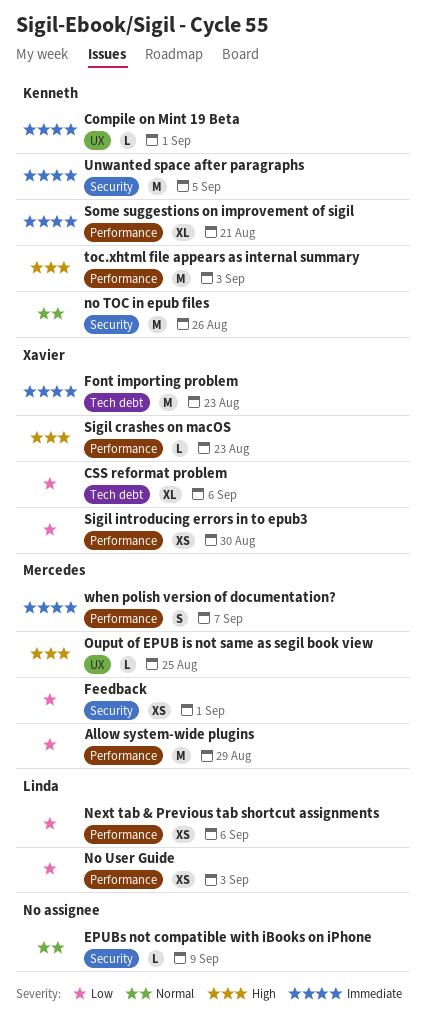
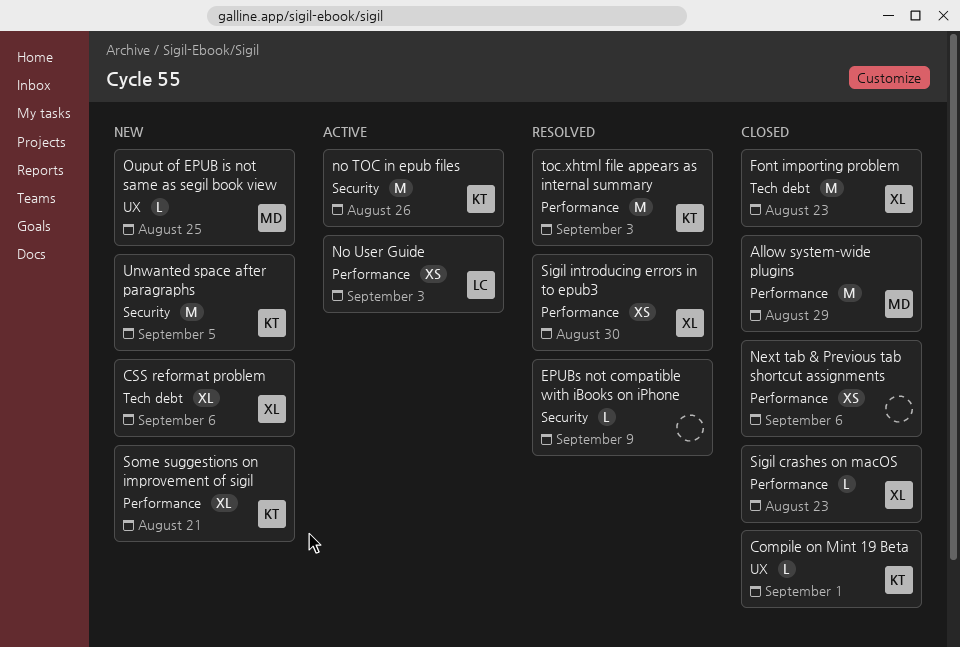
Feedback: present -> none
Next tab & Previous tab shortcut assignments, owner: Linda -> none
when polish version of documentation?: present -> none

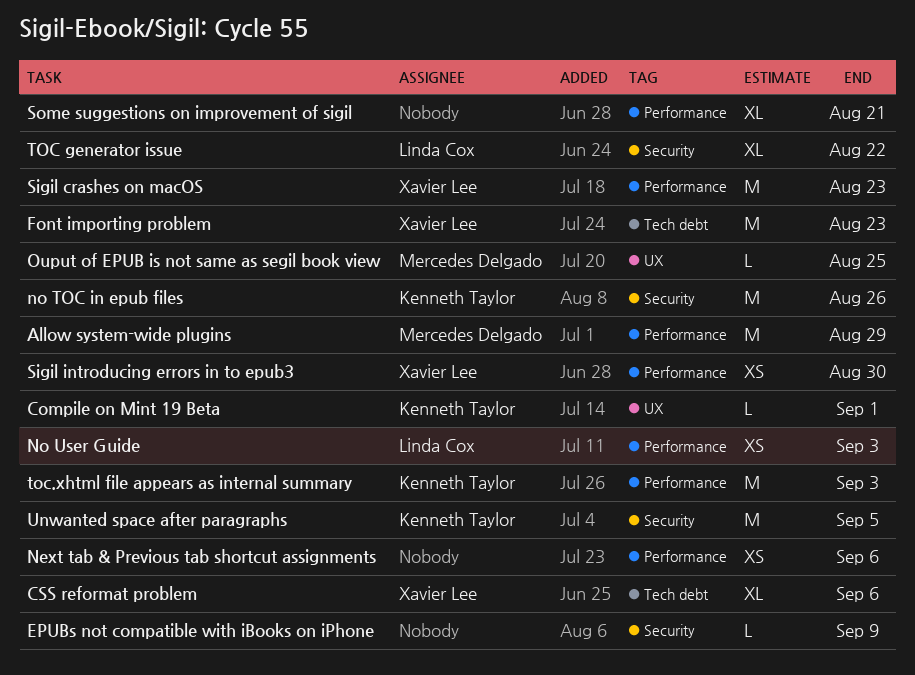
Sigil crashes on macOS, estimate: L -> M
Some suggestions on improvement of sigil, owner: Kenneth Taylor -> none
TOC generator issue: none -> present

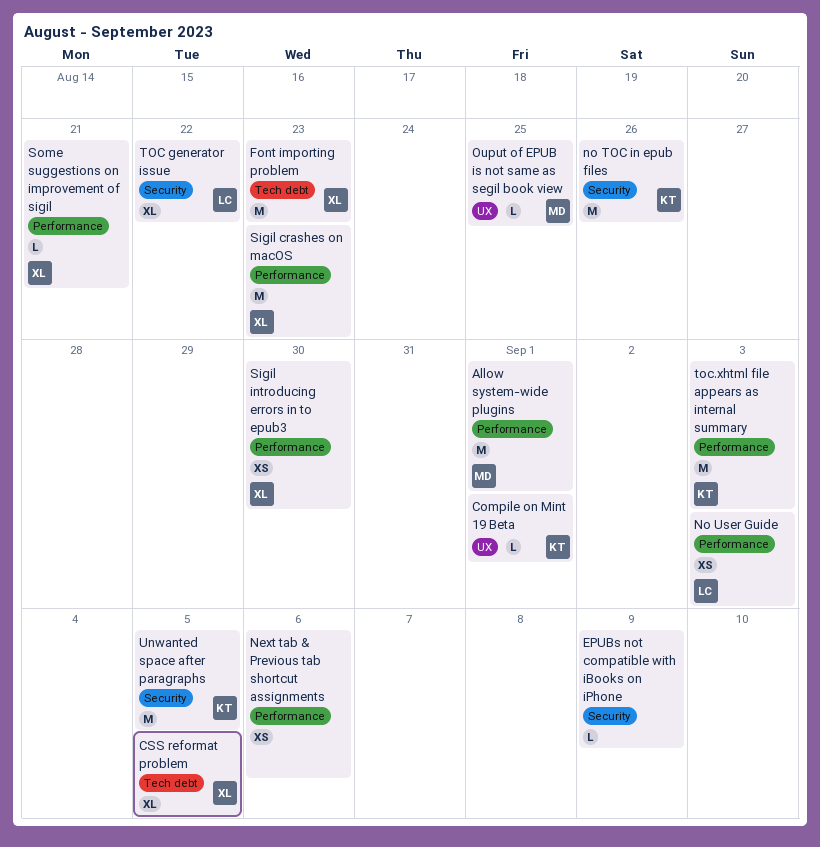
Allow system-wide plugins, due: Aug 29 -> Sep 1
CSS reformat problem, due: Sep 6 -> Sep 5
Some suggestions on improvement of sigil, owner: none -> Xavier Lee
Some suggestions on improvement of sigil, estimate: XL -> L

